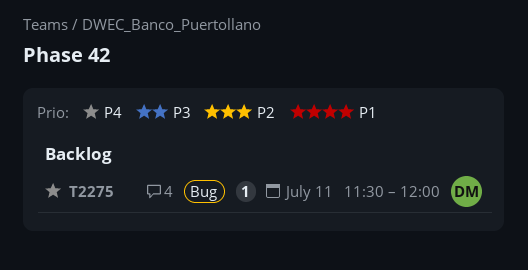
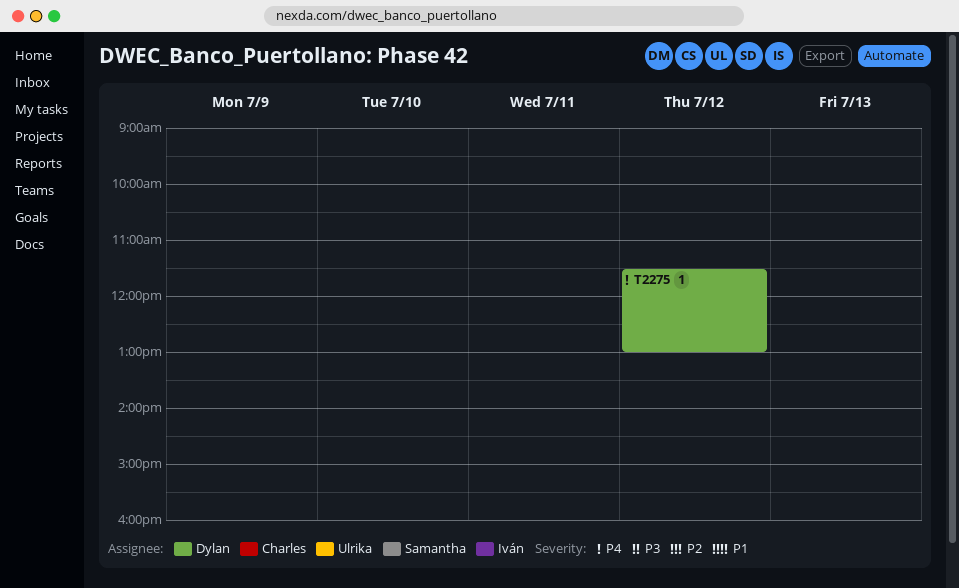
T2275, day: Jul 11 -> Jul 12
T2275, ends: 12:00 -> 13:00

